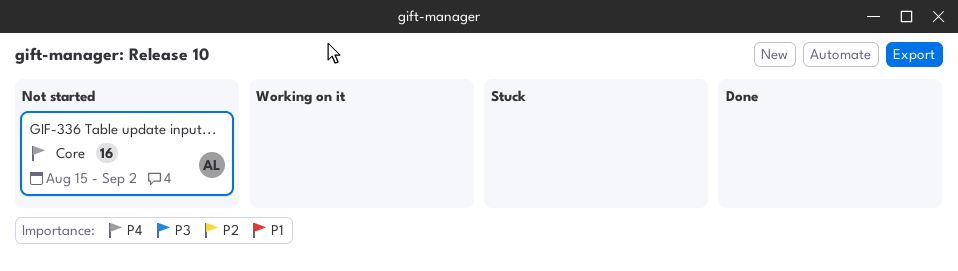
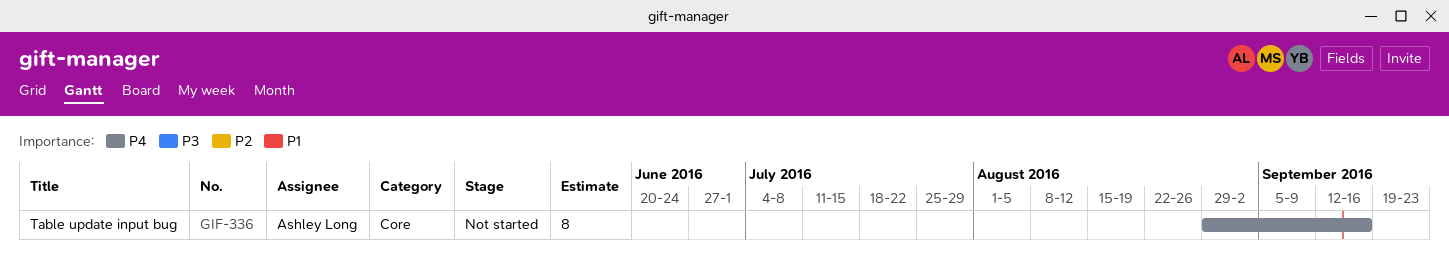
GIF-336, estimate: 16 -> 8
GIF-336, start: Aug 15 -> Aug 29
GIF-336, due: Sep 2 -> Sep 16

